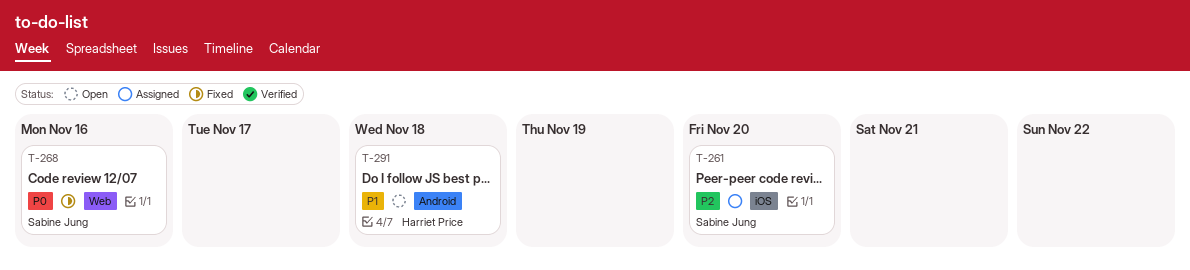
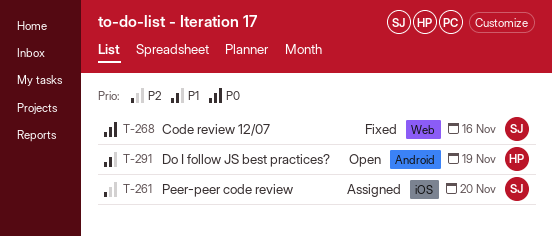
T-291, due: Nov 18 -> Nov 19

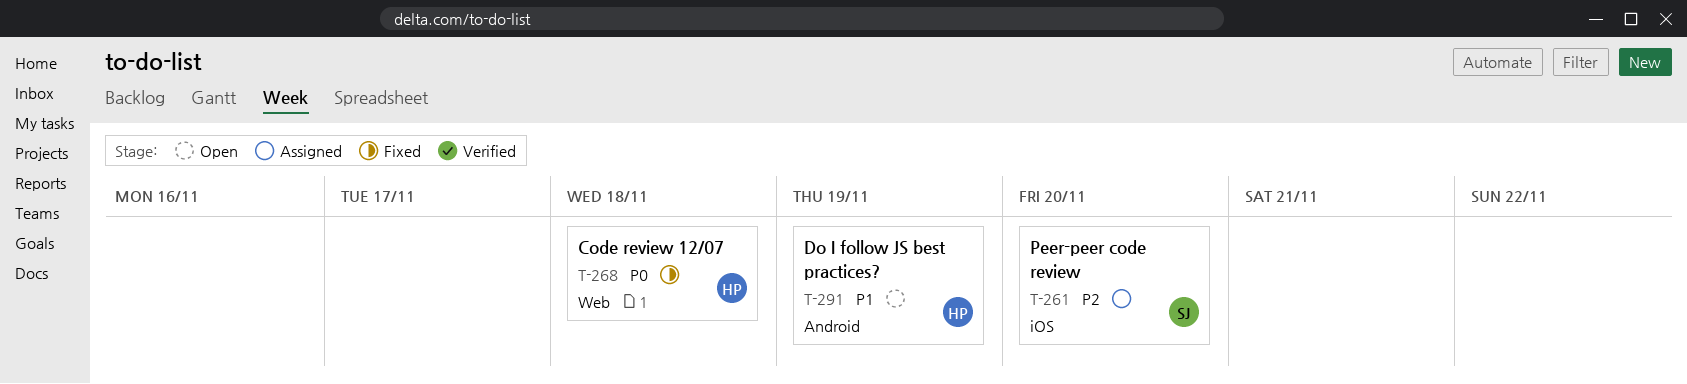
T-268, owner: SJ -> HP
T-268, due: Nov 16 -> Nov 18

